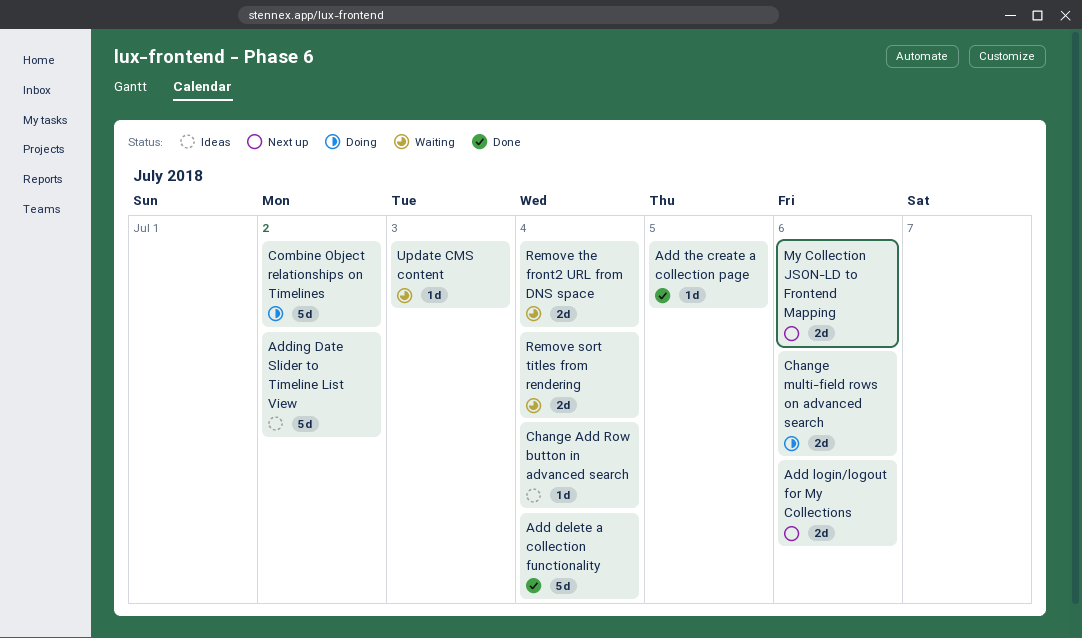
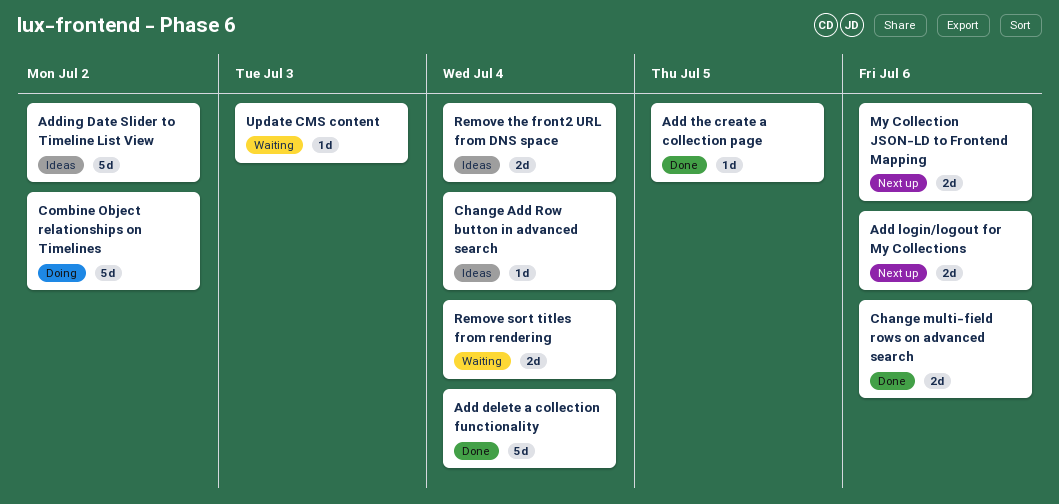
Change multi-field rows on advanced search, status: Doing -> Done
Remove the front2 URL from DNS space, status: Waiting -> Ideas

